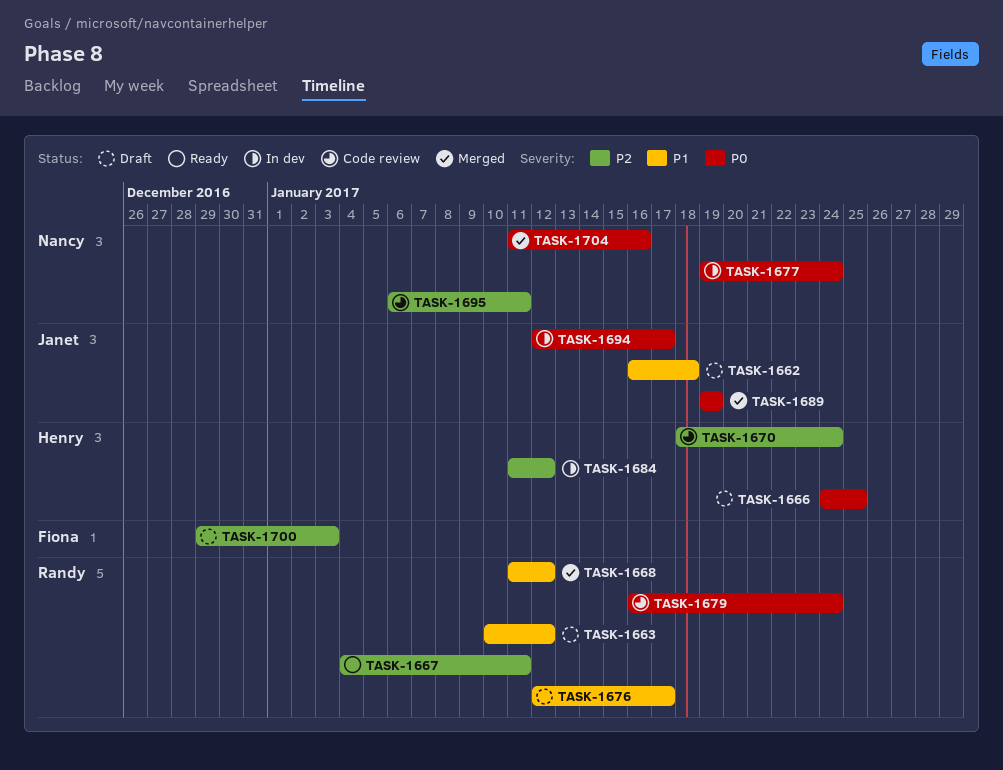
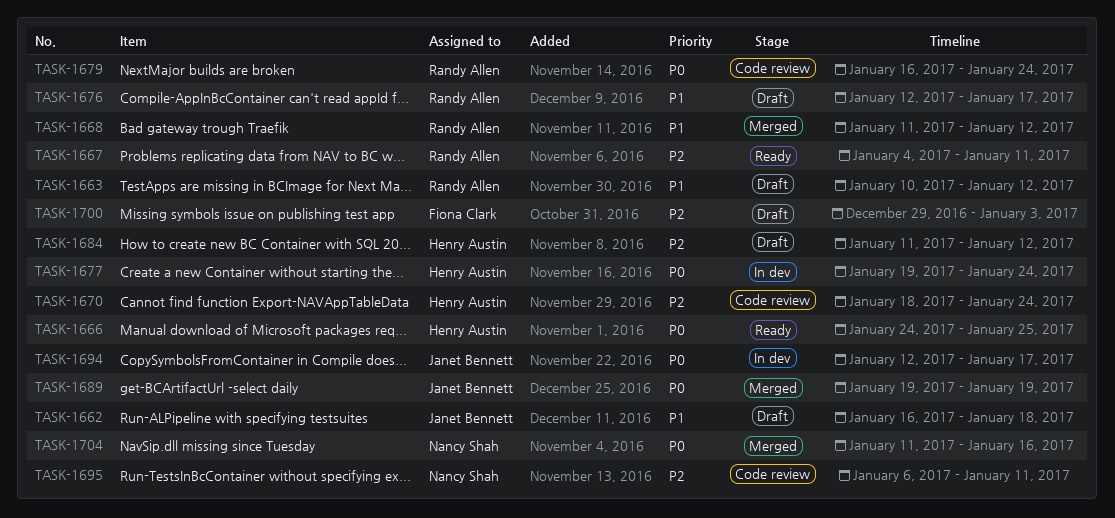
TASK-1666, status: Draft -> Ready
TASK-1677, owner: Nancy Shah -> Henry Austin
TASK-1684, status: In dev -> Draft

